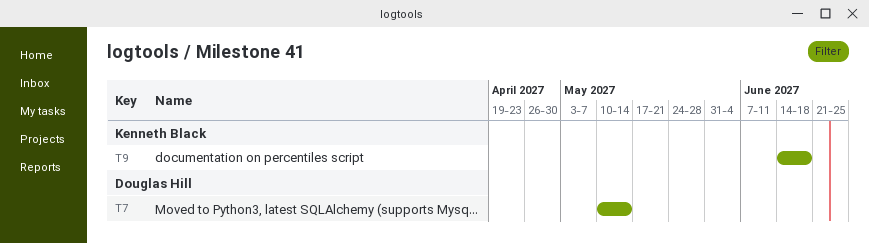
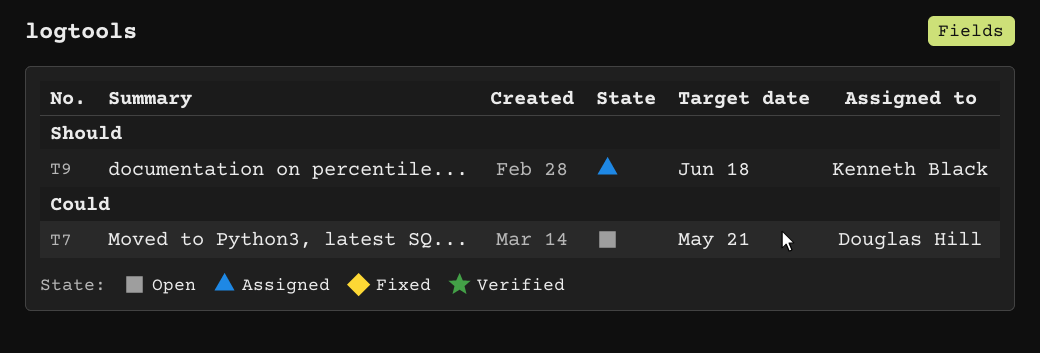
T7, due: May 14 -> May 21

